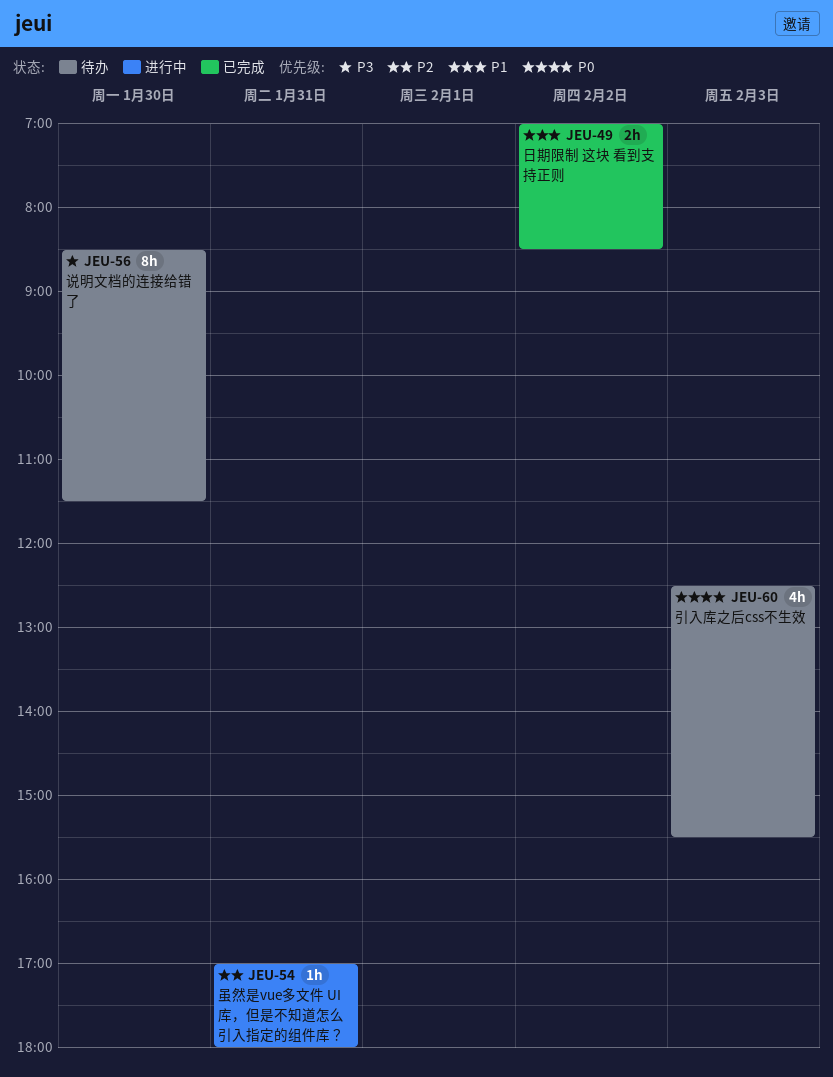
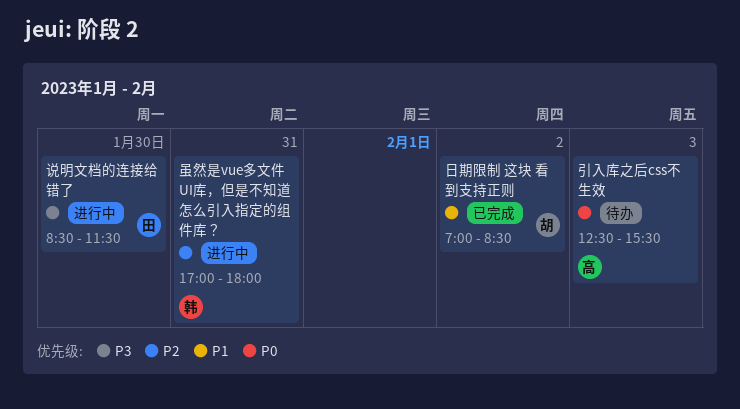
说明文档的连接给错了, status: 待办 -> 进行中

